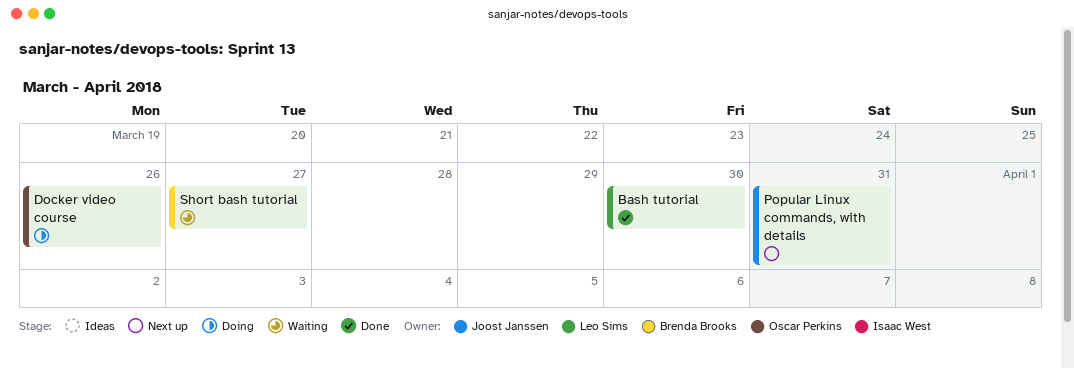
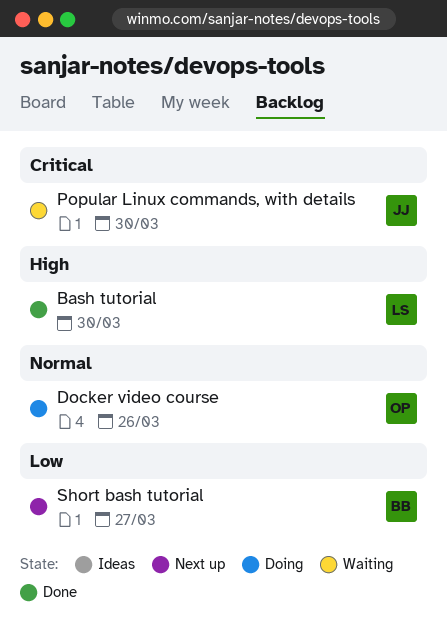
Popular Linux commands, with details, status: Next up -> Waiting
Popular Linux commands, with details, due: Mar 31 -> Mar 30
Short bash tutorial, status: Waiting -> Next up

